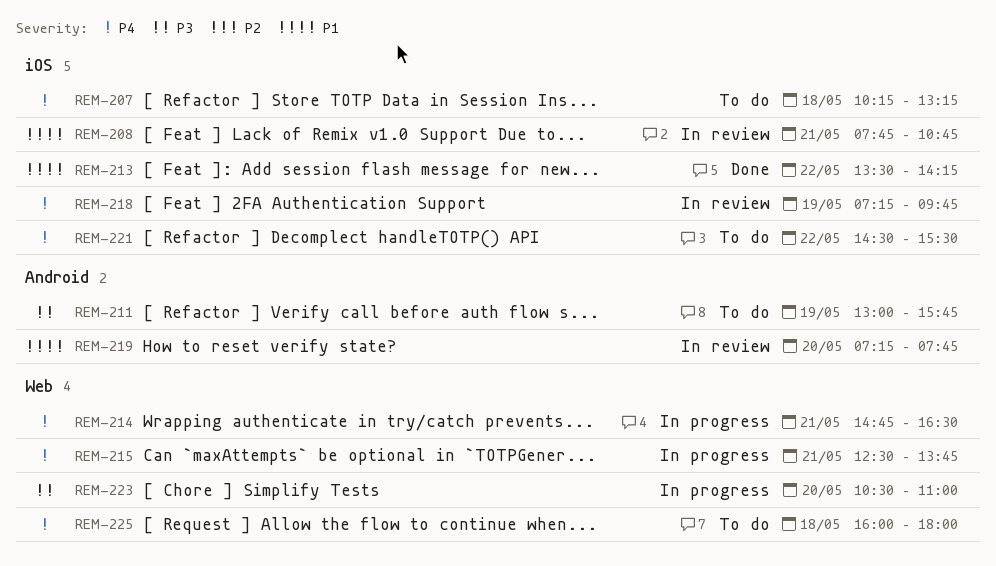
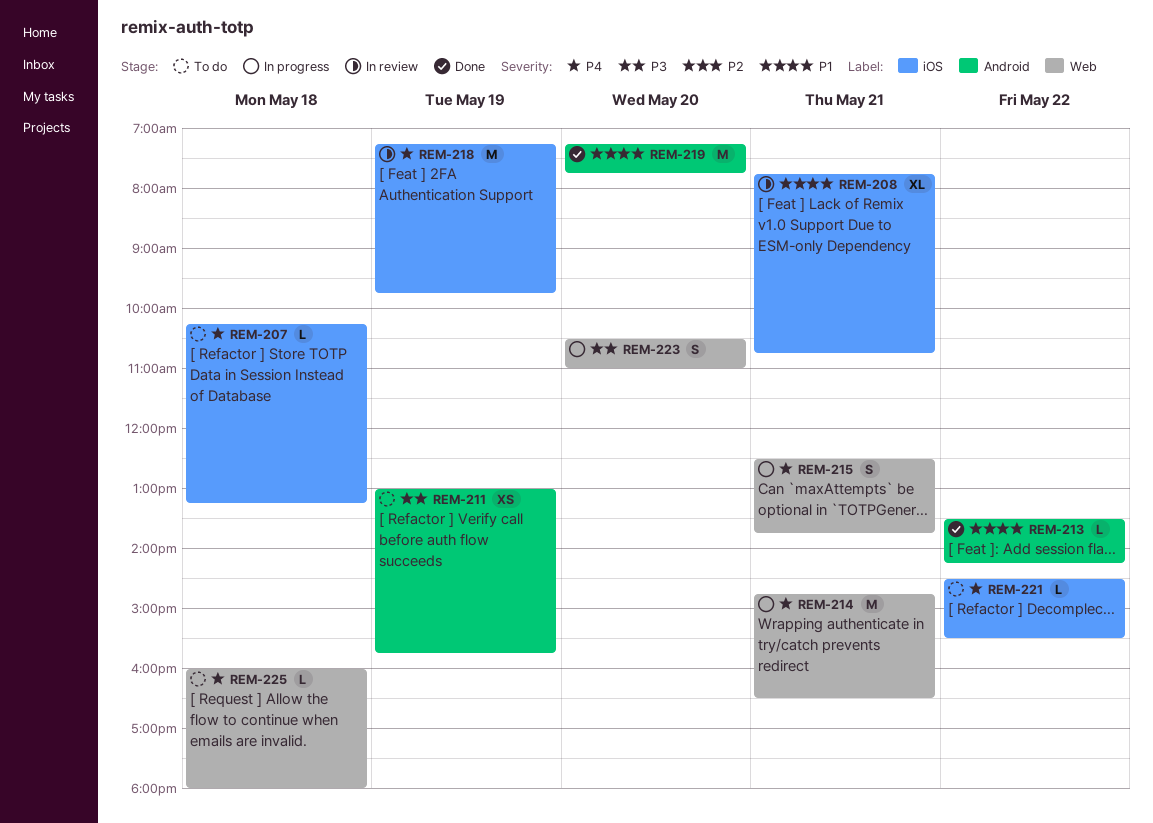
REM-213, label: iOS -> Android
REM-219, status: In review -> Done

